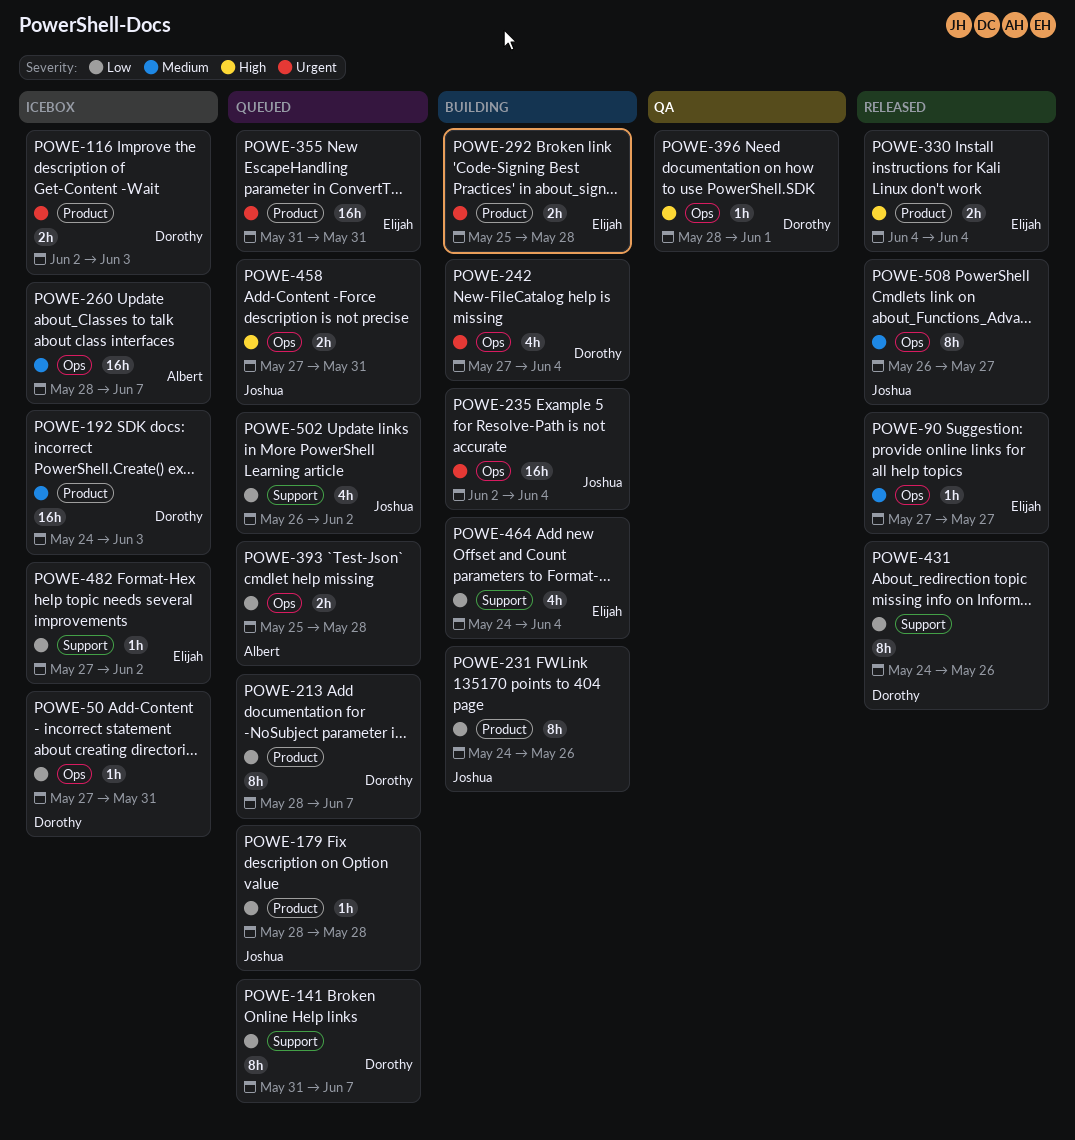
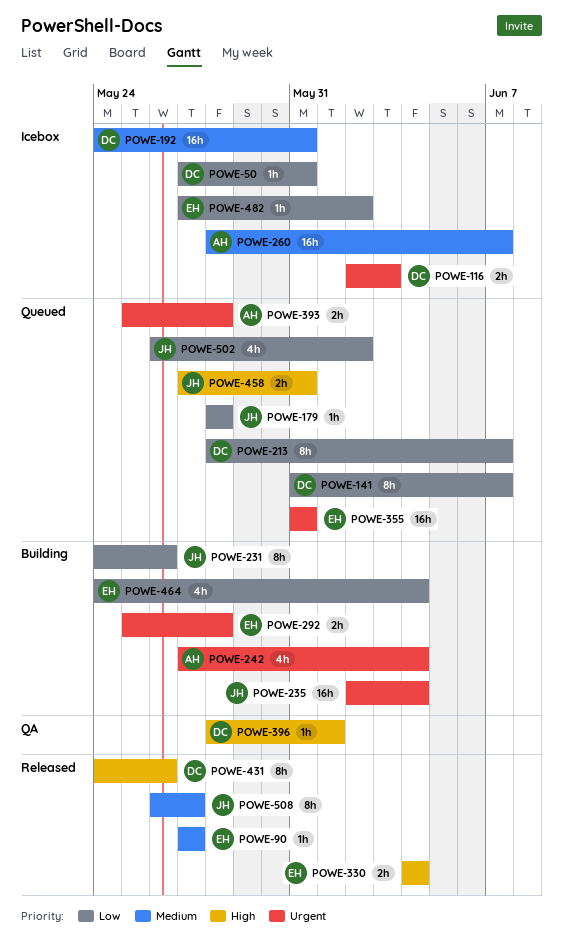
POWE-192, due: Jun 3 -> May 31
POWE-242, owner: Dorothy -> Albert
POWE-393, priority: Low -> Urgent
POWE-431, priority: Low -> High

